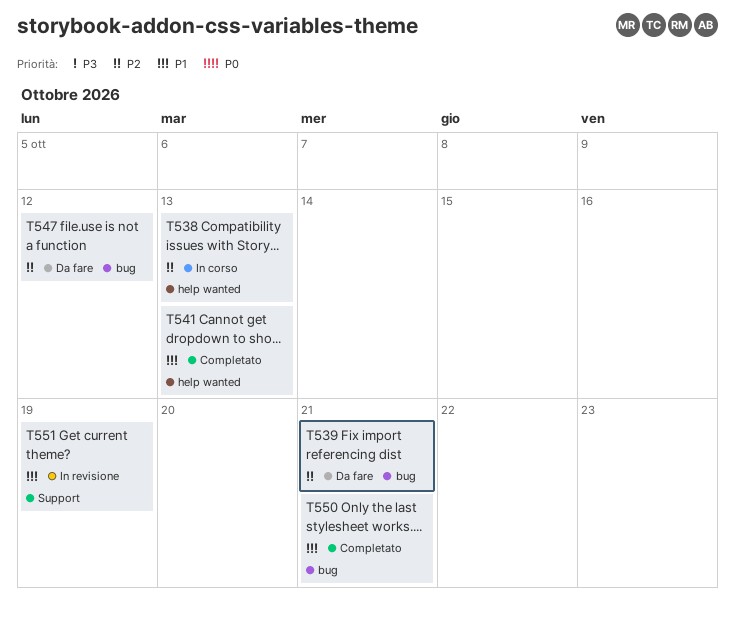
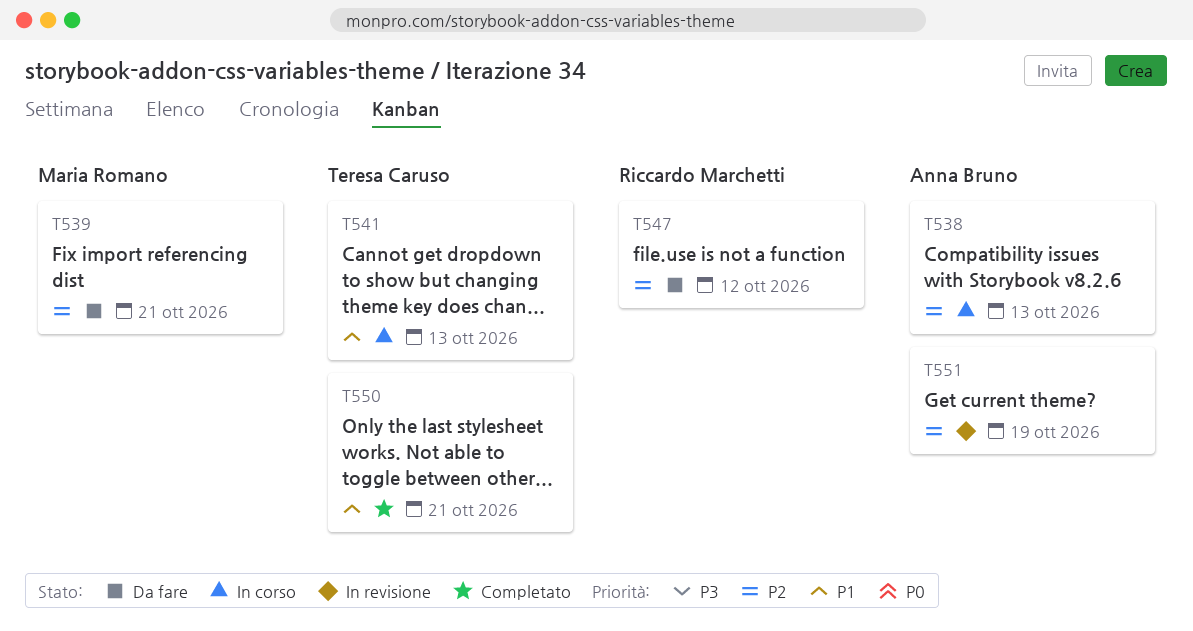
T541, status: Completato -> In corso
T551, priority: P1 -> P2

